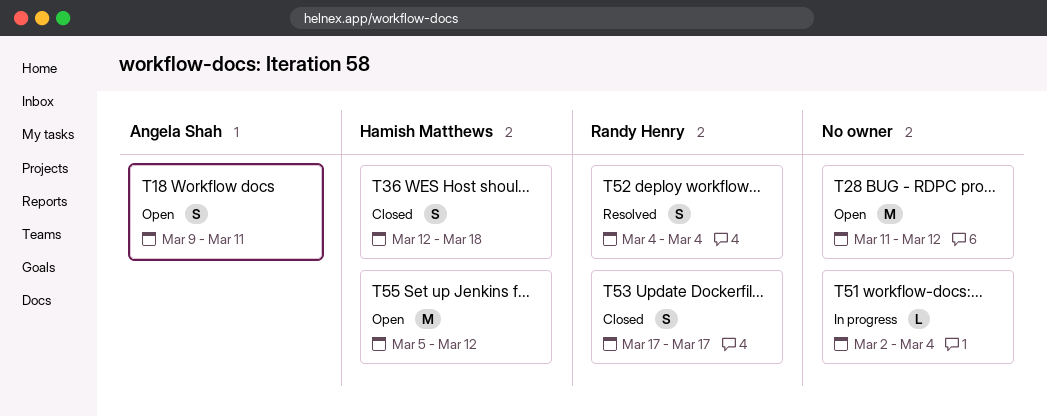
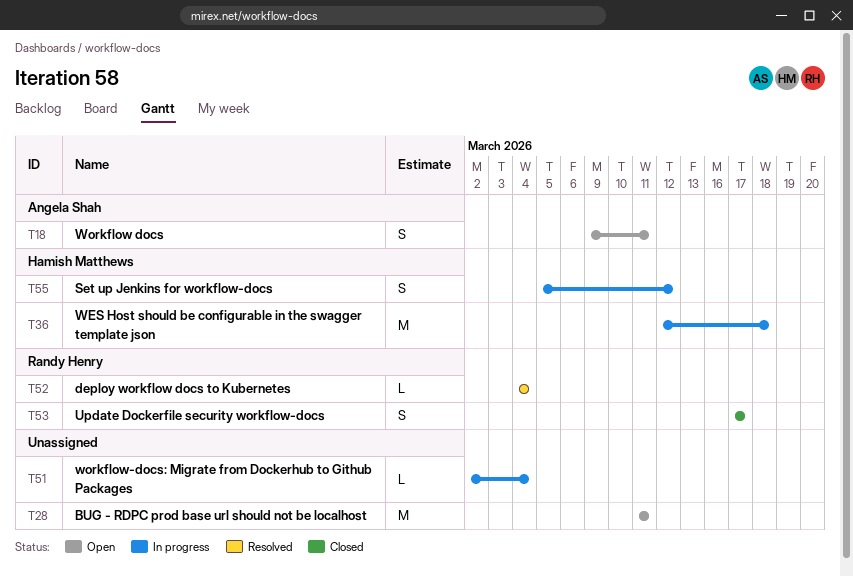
T28, due: Mar 12 -> Mar 11
T36, status: Closed -> In progress
T36, estimate: S -> M
T52, estimate: S -> L
T55, status: Open -> In progress
T55, estimate: M -> S

